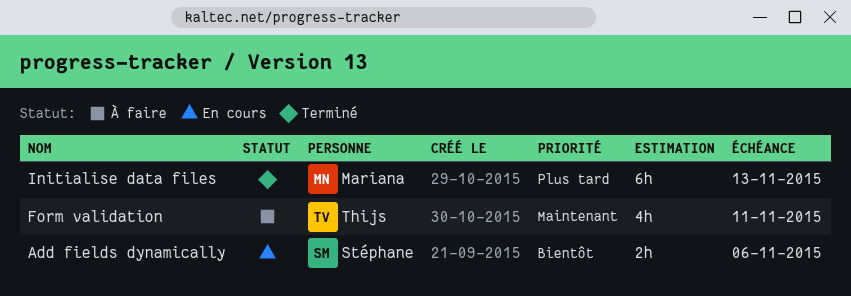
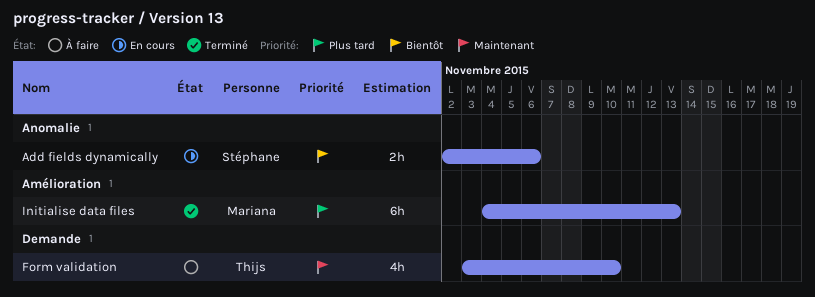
Form validation, due: Nov 11 -> Nov 10

